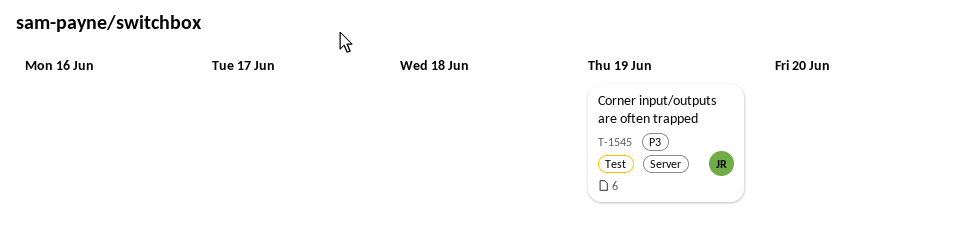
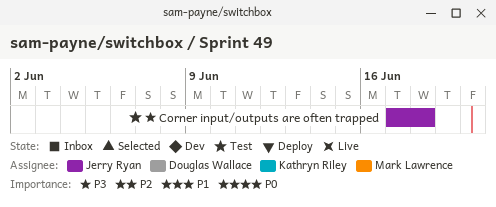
Corner input/outputs are often trapped, due: Jun 19 -> Jun 18

